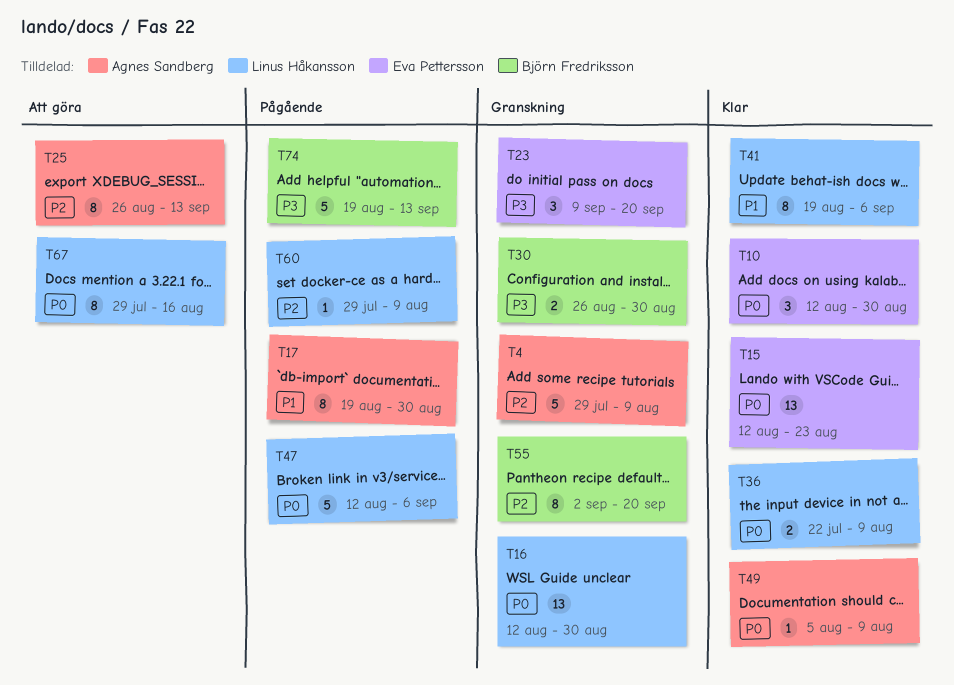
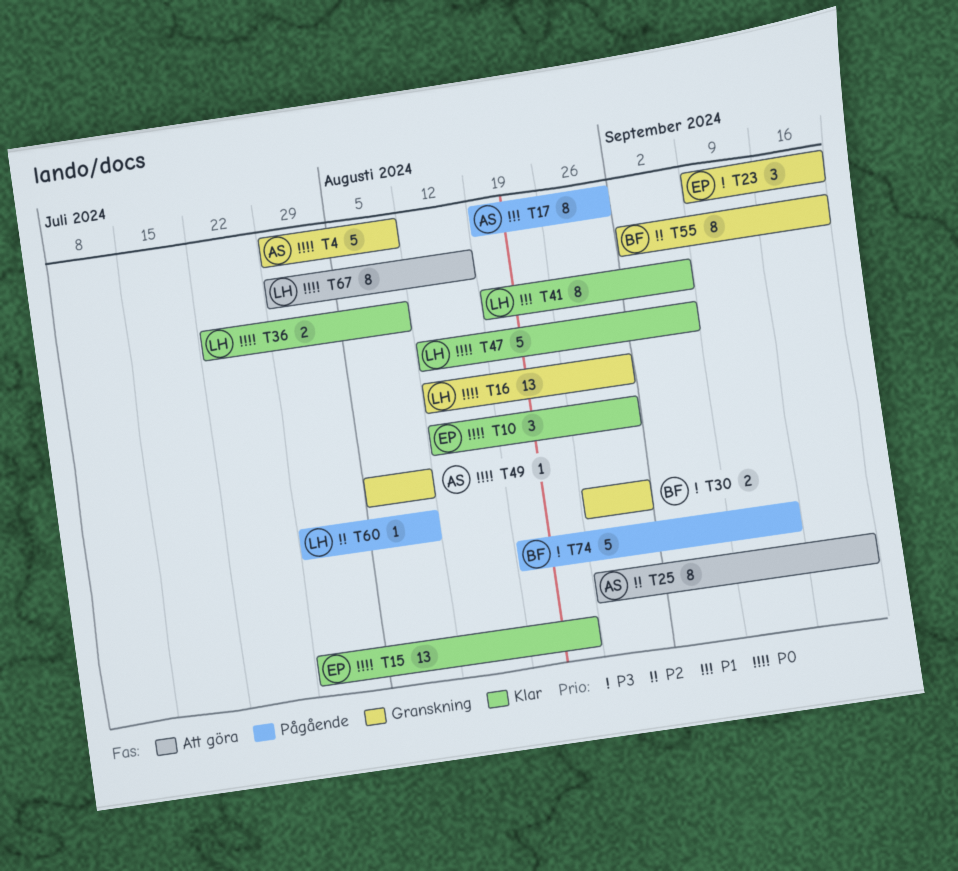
T4, priority: P2 -> P0
T15, start: Aug 12 -> Jul 29
T25, due: Sep 13 -> Sep 20
T47, status: Pågående -> Klar
T49, status: Klar -> Granskning

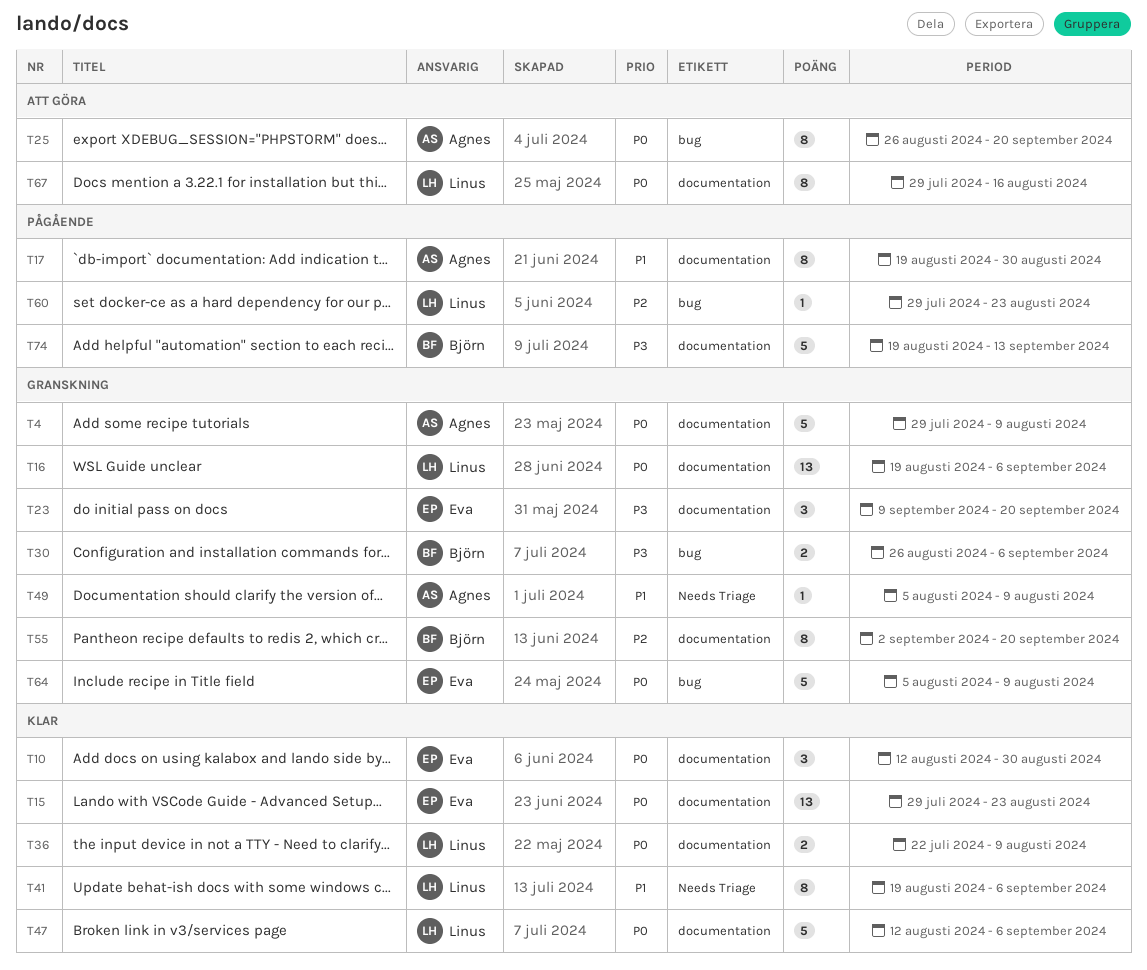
T16, start: Aug 12 -> Aug 19
T16, due: Aug 30 -> Sep 6
T25, priority: P2 -> P0
T30, due: Aug 30 -> Sep 6
T49, priority: P0 -> P1
T60, due: Aug 9 -> Aug 23
T64: none -> present

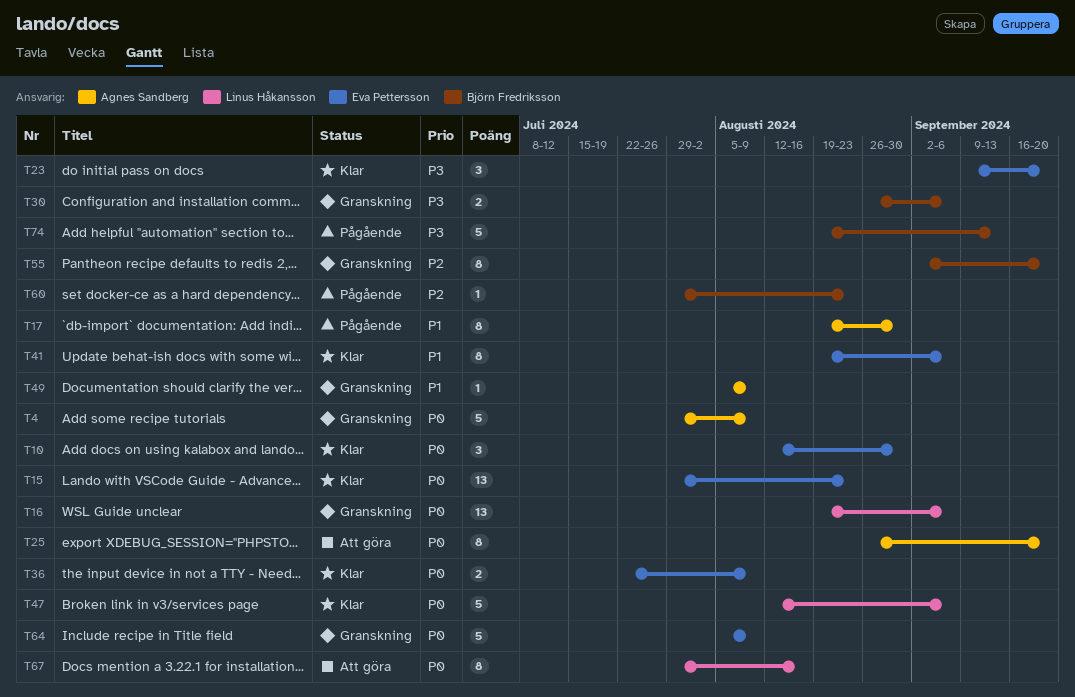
T23, status: Granskning -> Klar
T36, owner: Linus Håkansson -> Eva Pettersson
T41, owner: Linus Håkansson -> Eva Pettersson
T60, owner: Linus Håkansson -> Björn Fredriksson

